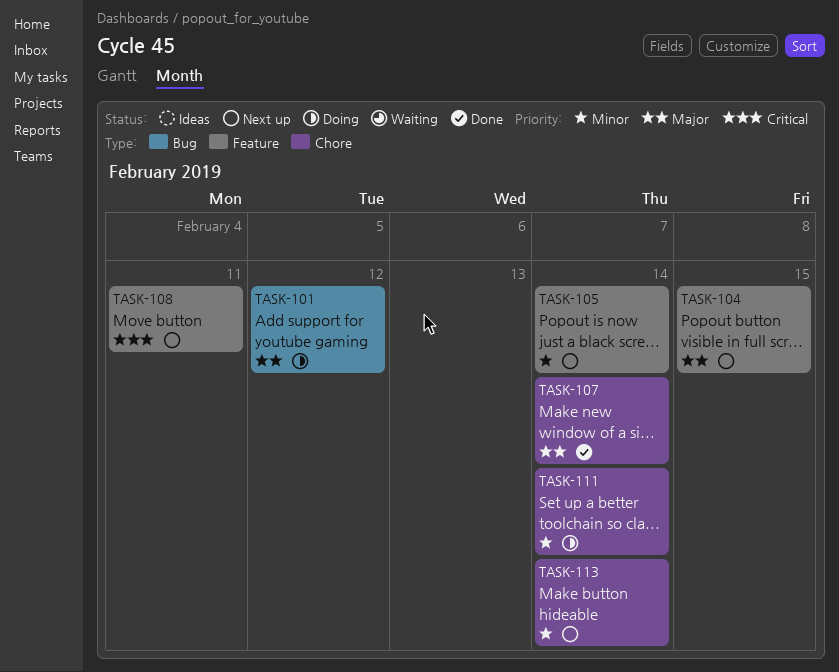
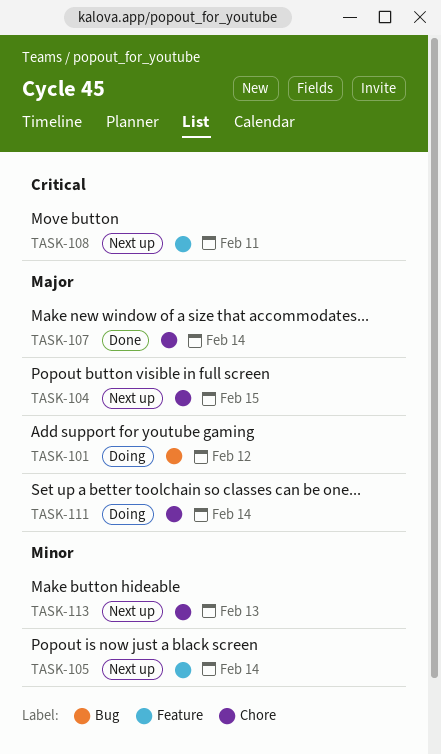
TASK-104, label: Feature -> Chore
TASK-111, priority: Minor -> Major
TASK-113, due: Feb 14 -> Feb 13

